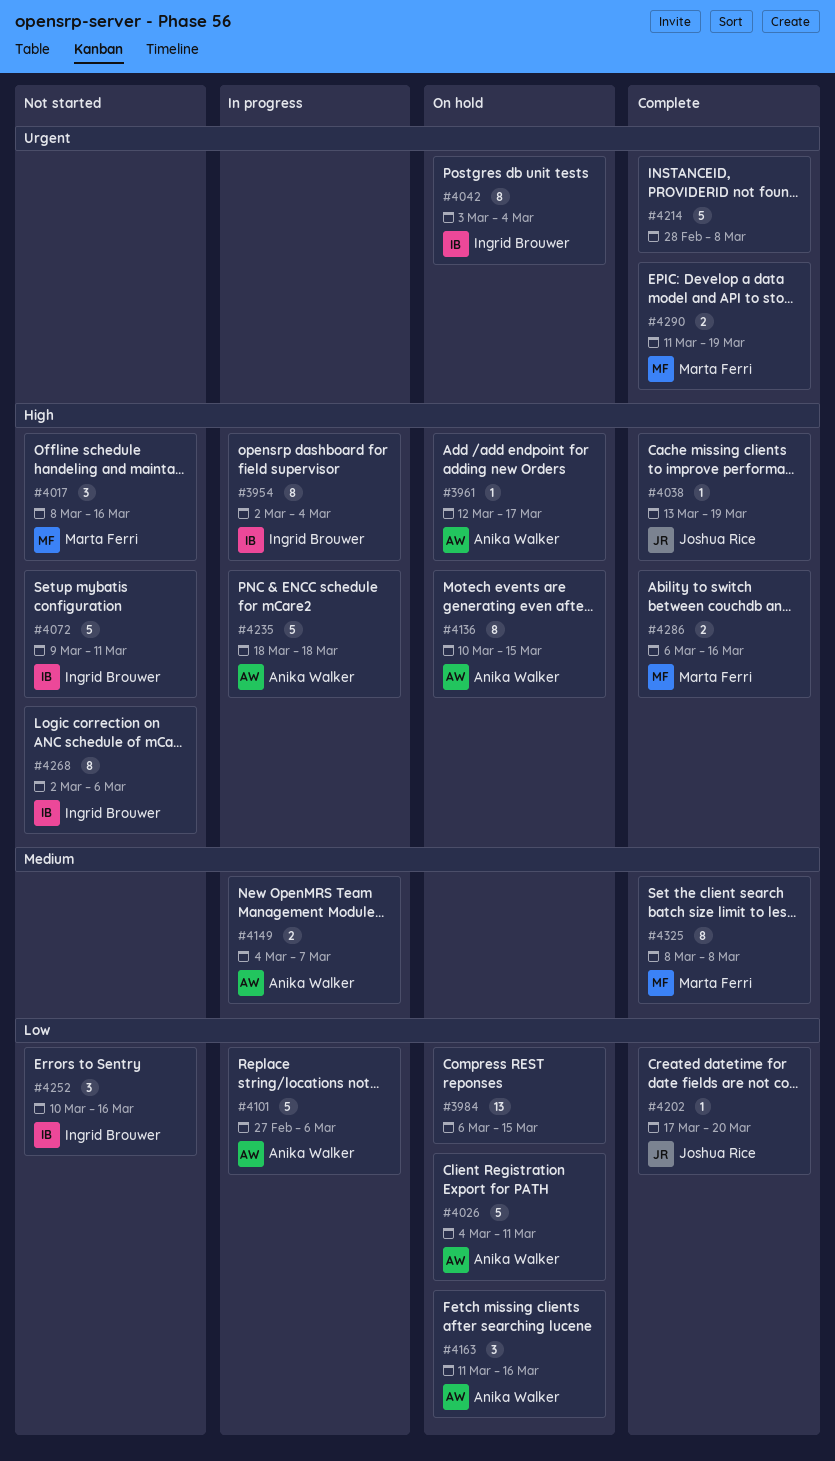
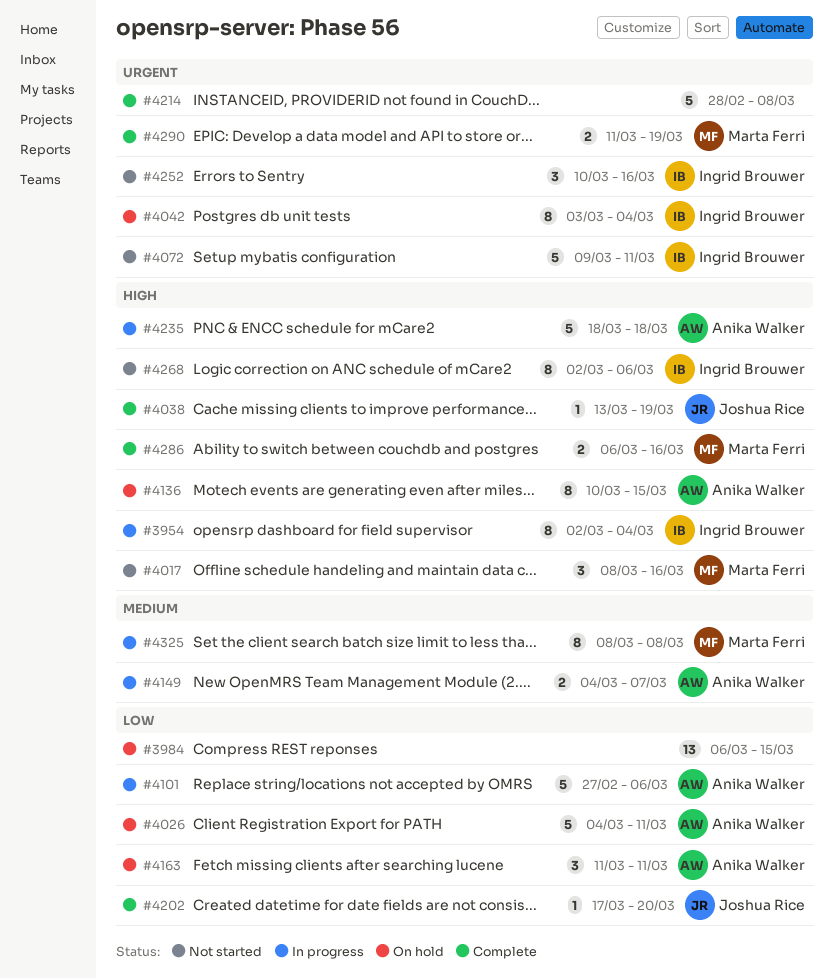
#3961: present -> none
#4072, priority: High -> Urgent
#4163, due: Mar 16 -> Mar 11
#4252, priority: Low -> Urgent
#4325, status: Complete -> In progress

